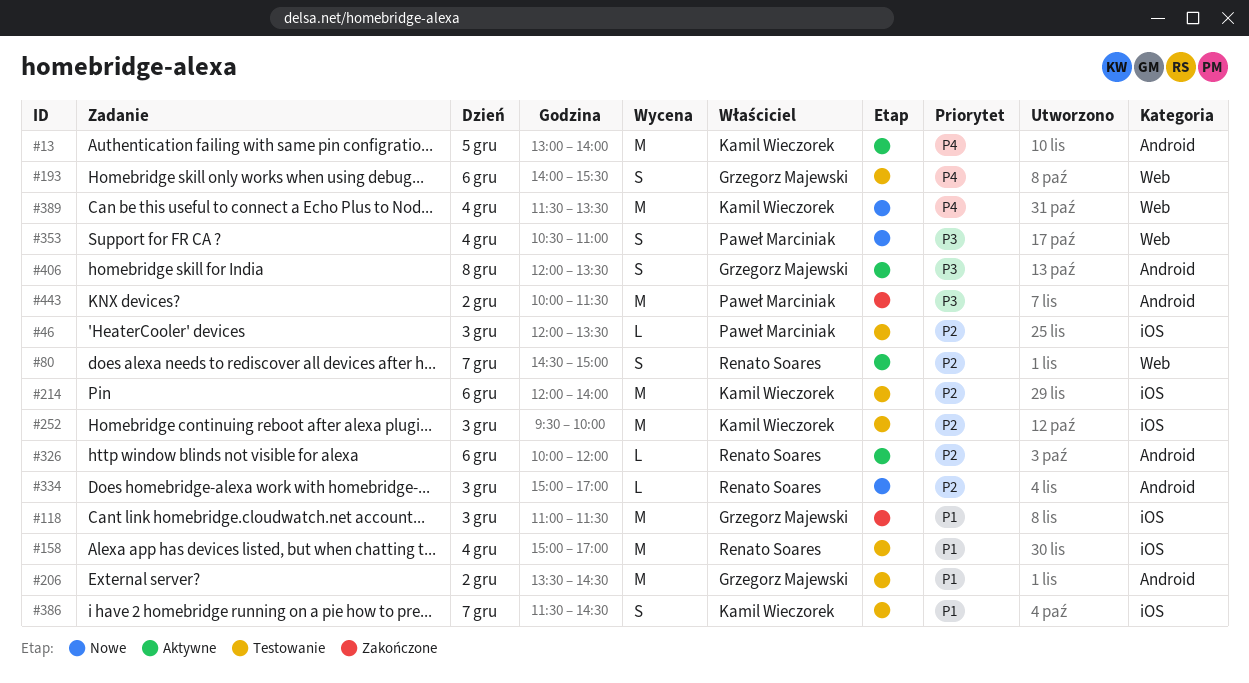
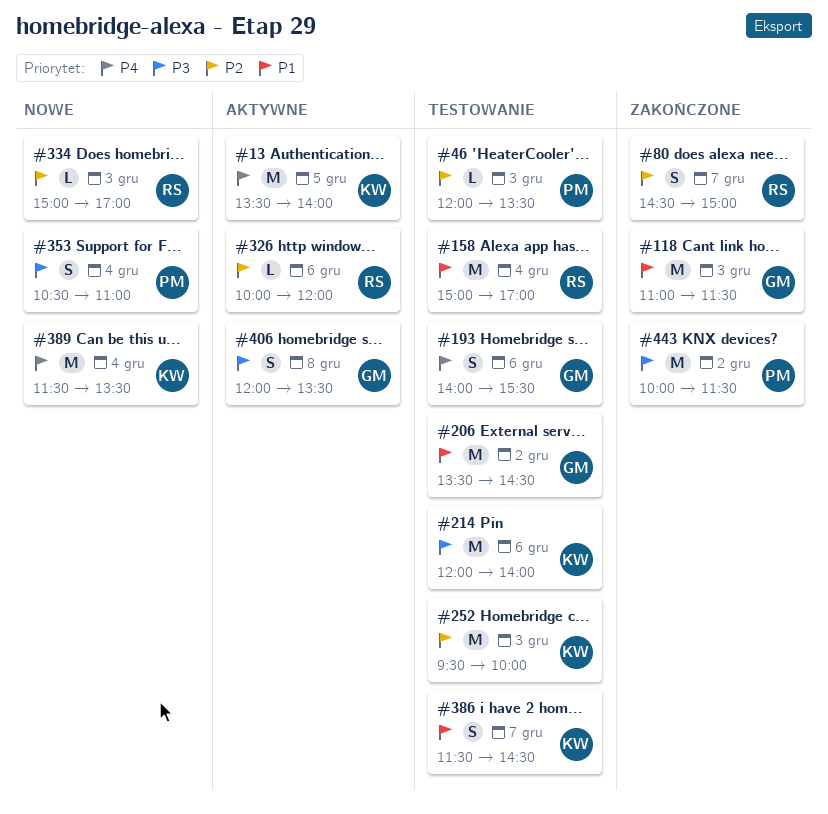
#13, begins: 13:00 -> 13:30
#80, status: Aktywne -> Zakończone
#214, priority: P2 -> P3

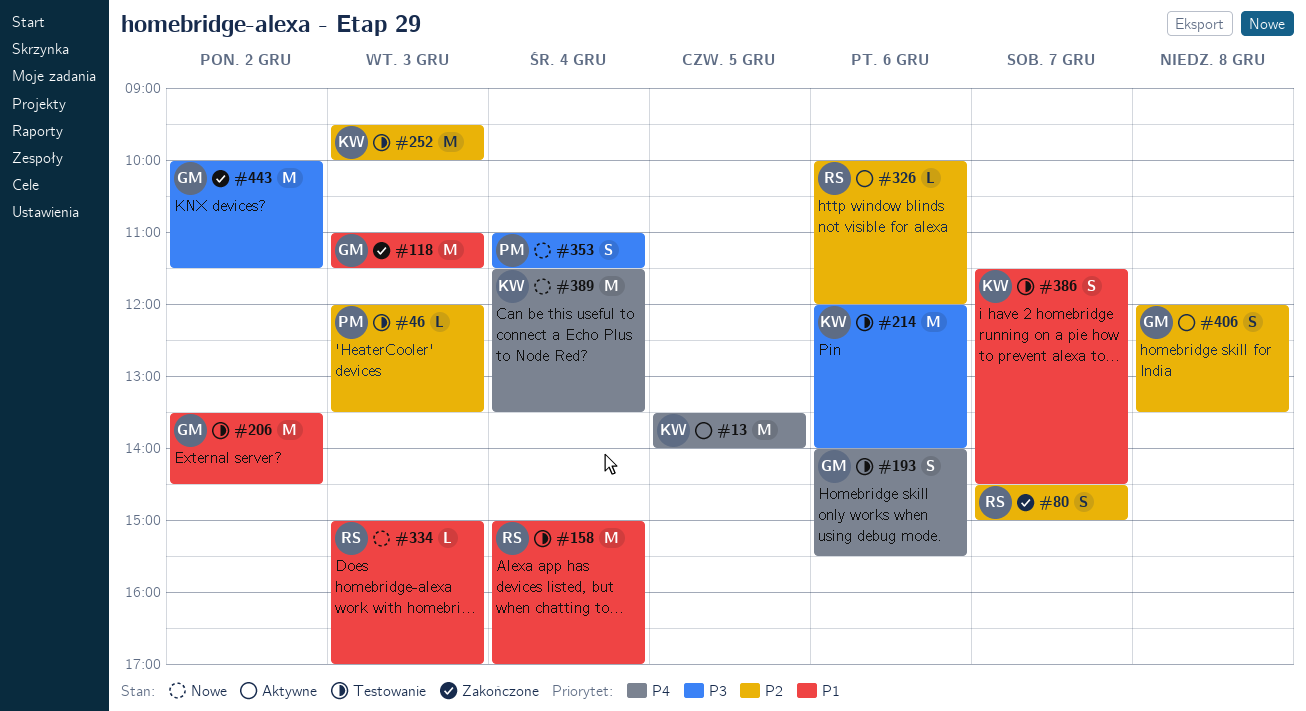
#334, priority: P2 -> P1
#353, begins: 10:30 -> 11:00
#353, ends: 11:00 -> 11:30
#406, priority: P3 -> P2
#443, owner: PM -> GM

